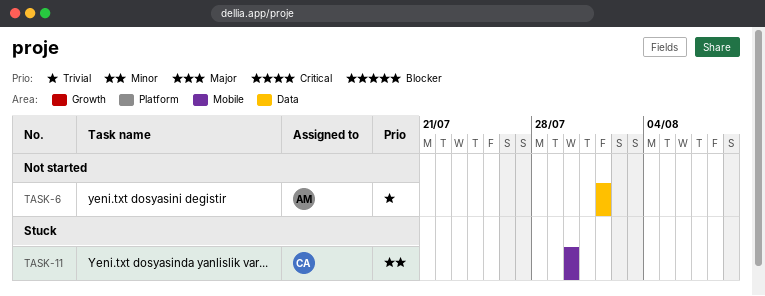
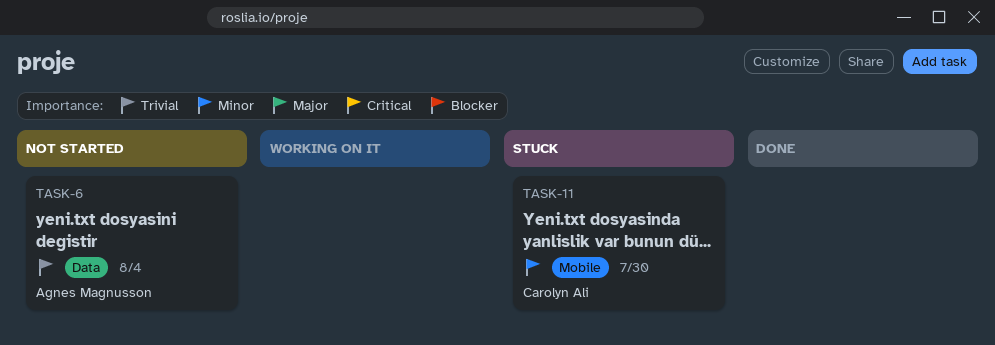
TASK-6, due: Aug 1 -> Aug 4

